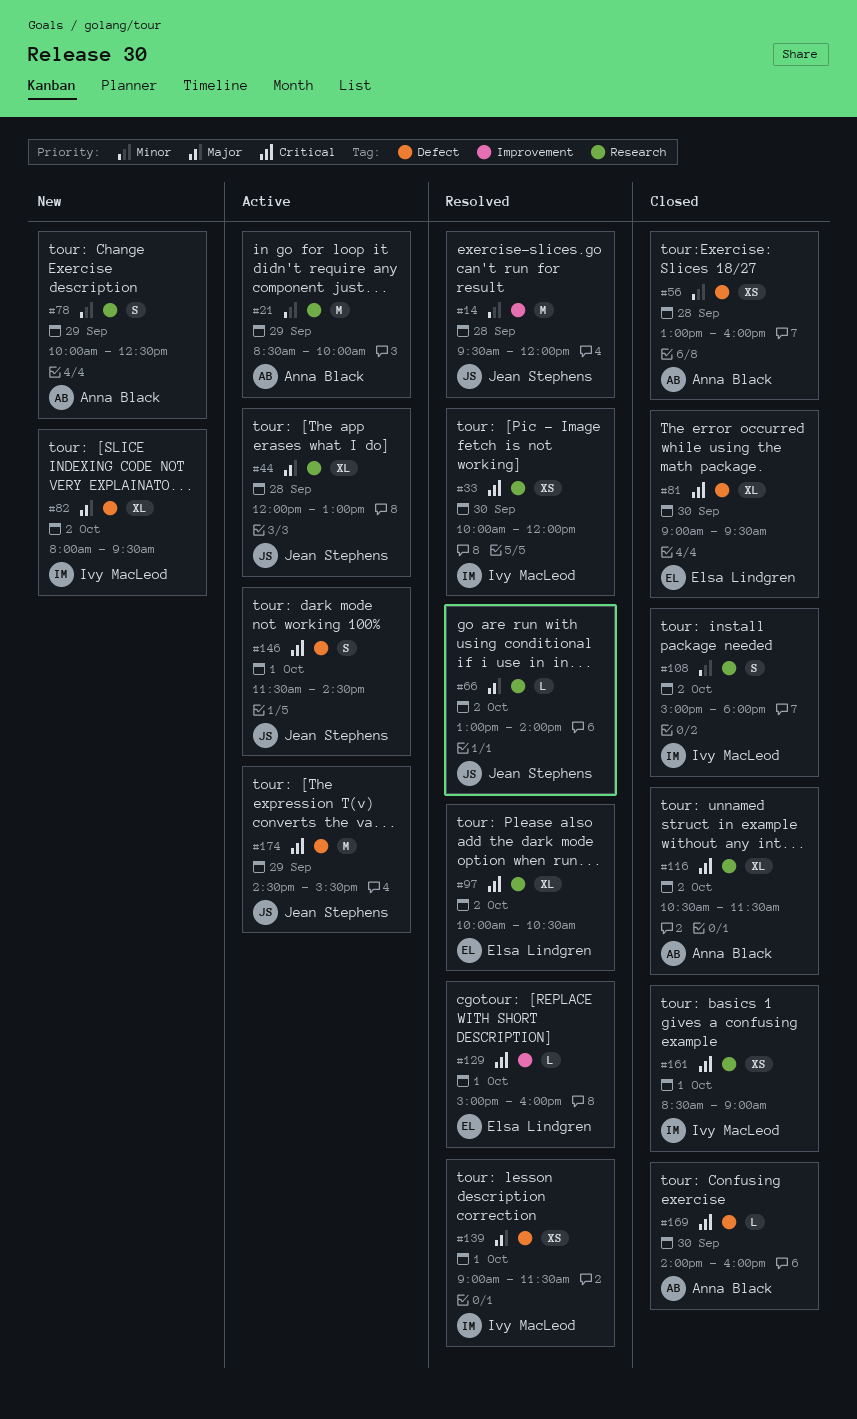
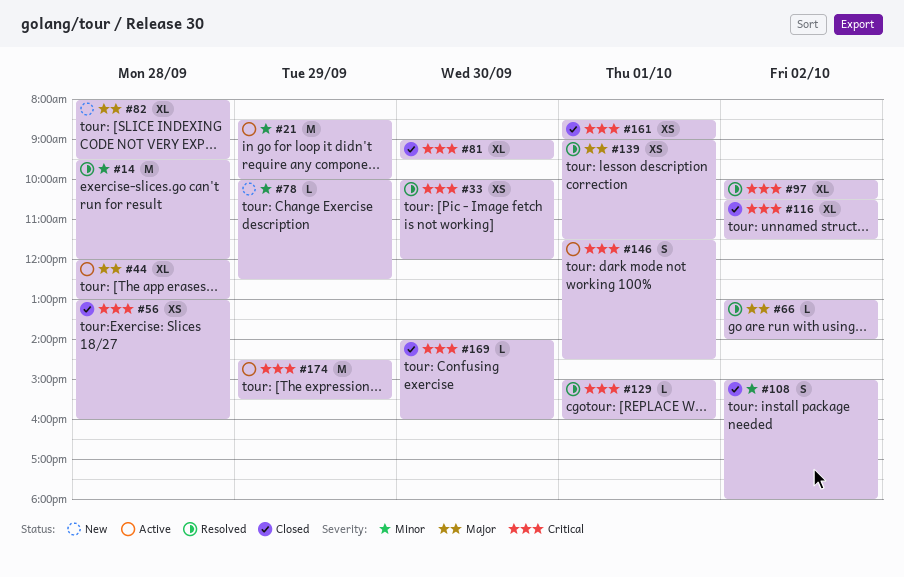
#56, priority: Minor -> Critical
#78, estimate: S -> L
#82, day: Oct 2 -> Sep 28

